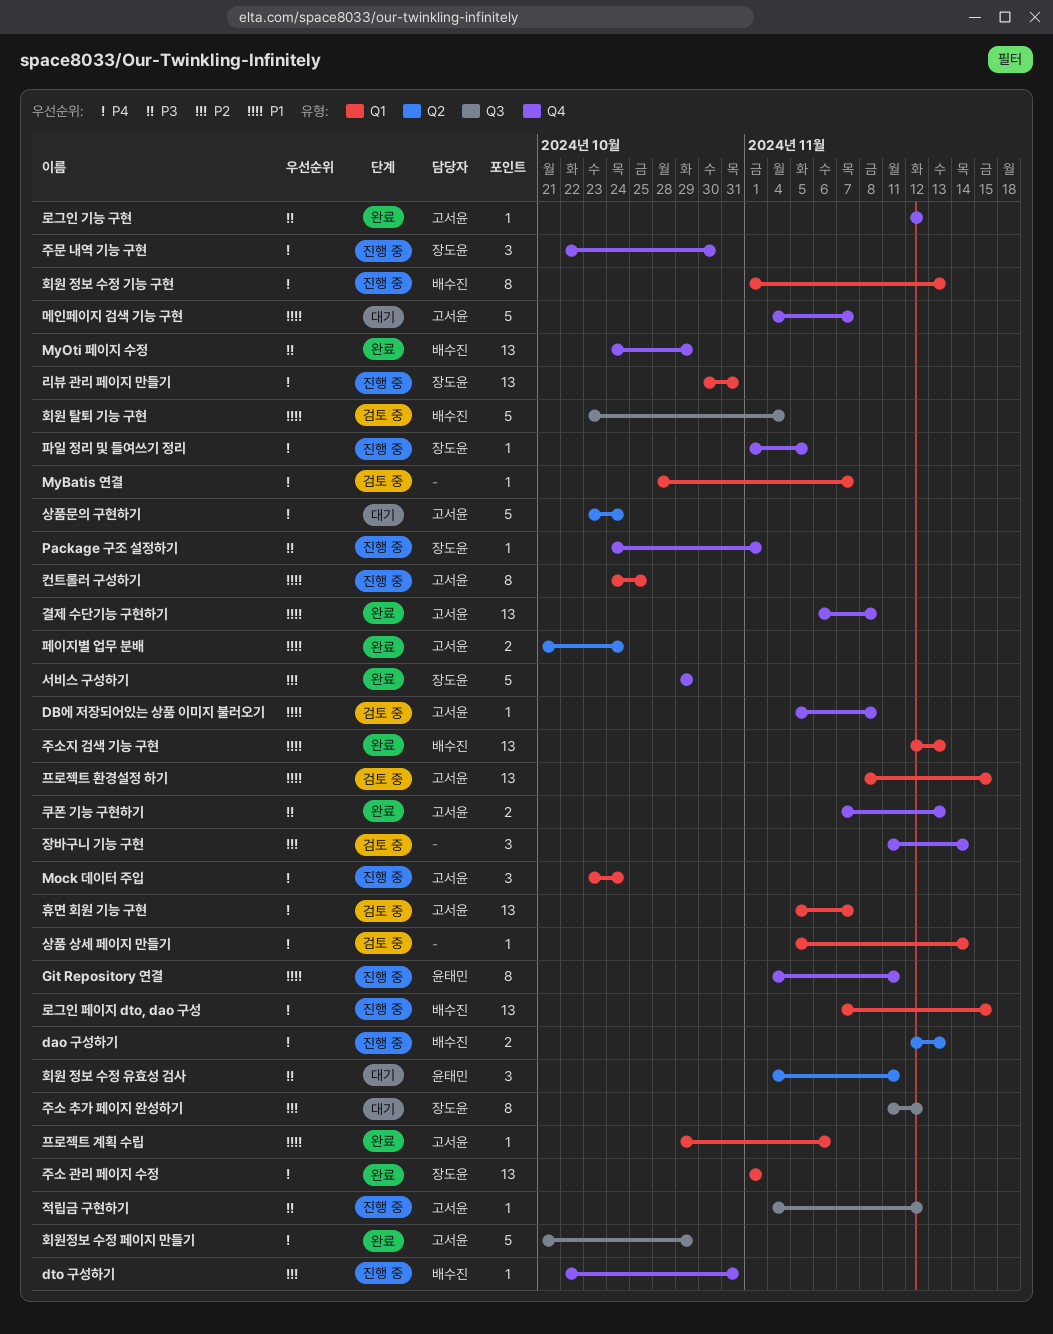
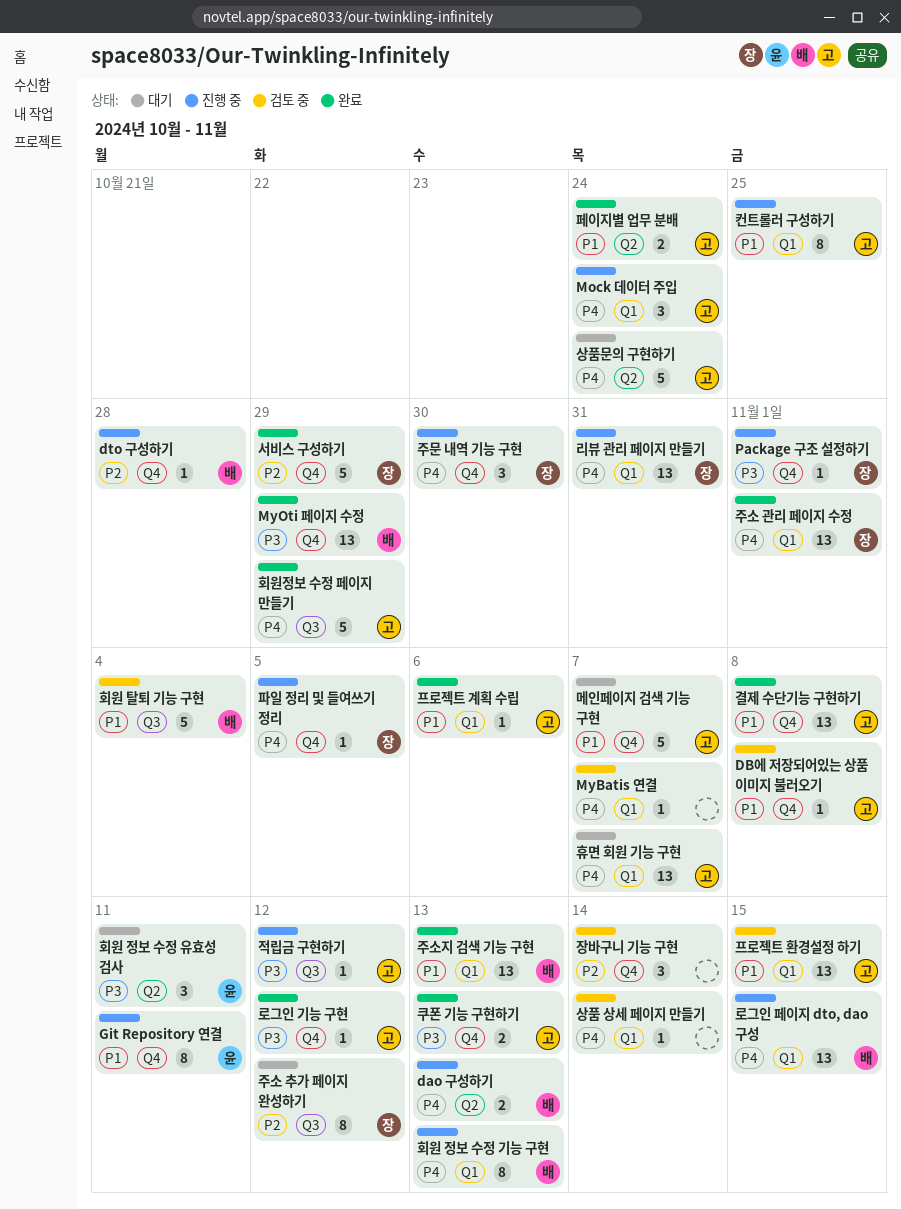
dto 구성하기, due: Oct 31 -> Oct 28
휴면 회원 기능 구현, status: 검토 중 -> 대기

